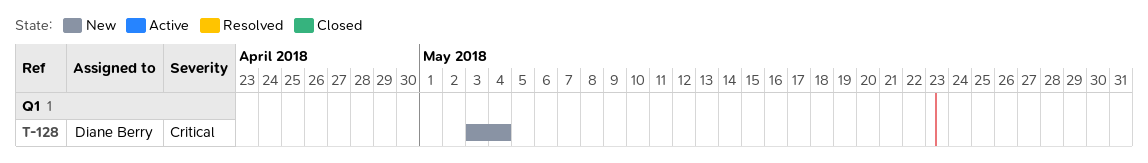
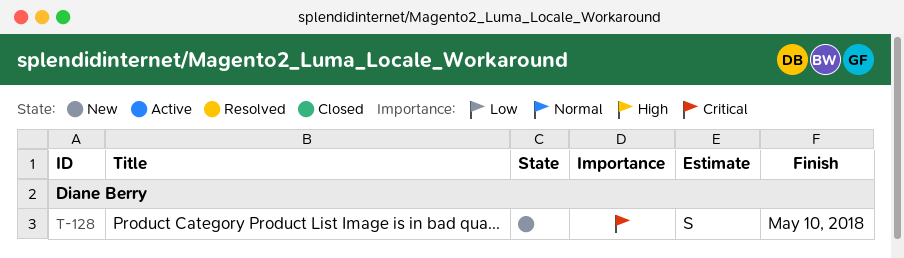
T-128, due: May 4 -> May 10

